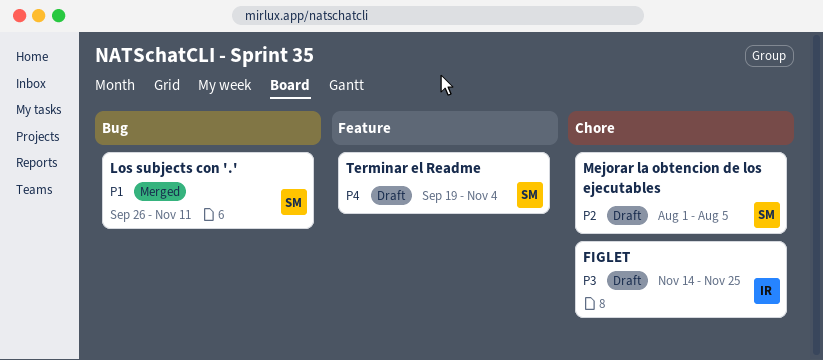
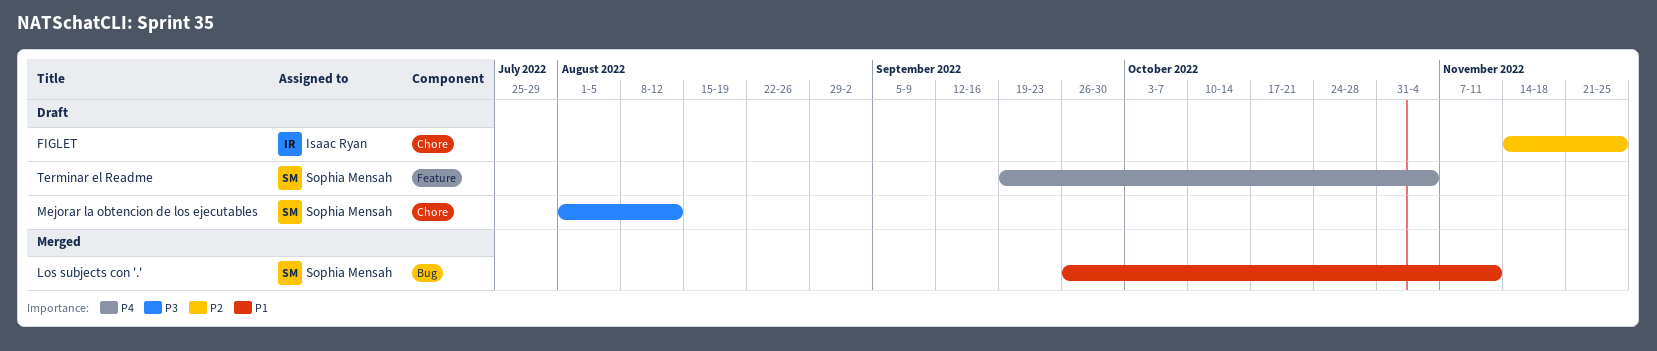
FIGLET, priority: P3 -> P2
Mejorar la obtencion de los ejecutables, priority: P2 -> P3
Mejorar la obtencion de los ejecutables, due: Aug 5 -> Aug 12

